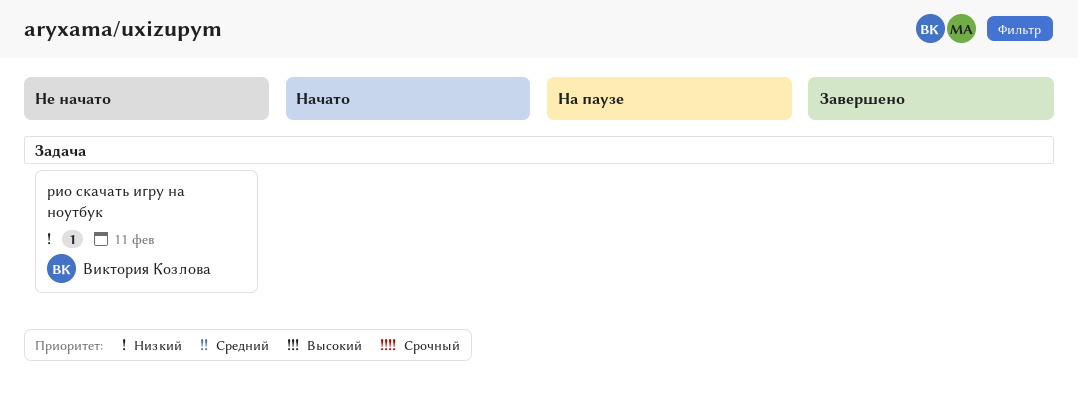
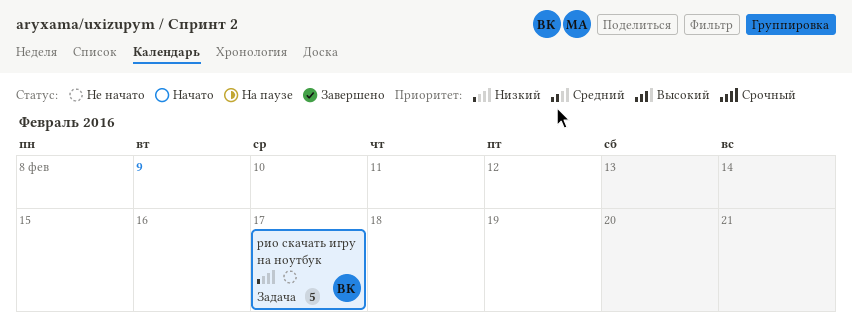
рио скачать игру на ноутбук, estimate: 1 -> 5
рио скачать игру на ноутбук, due: Feb 11 -> Feb 17

